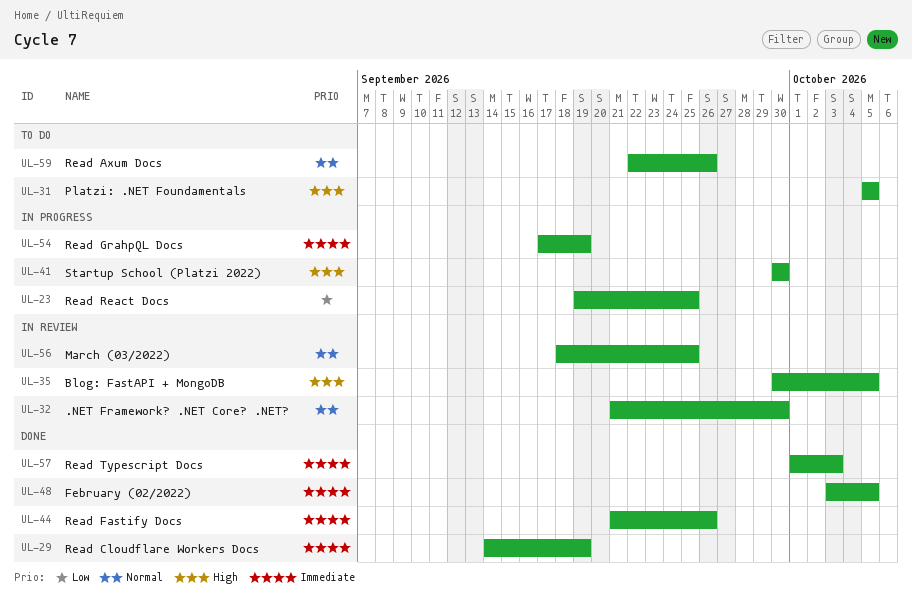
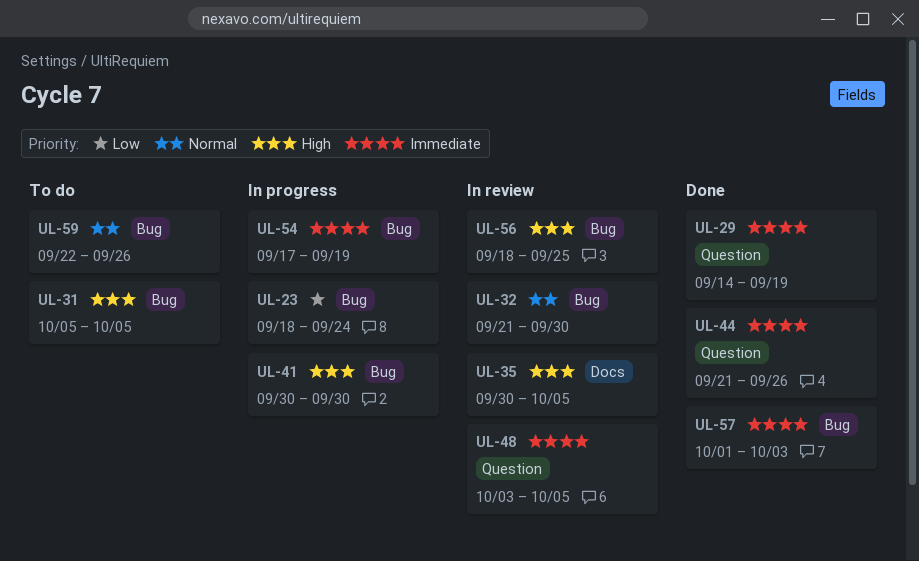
UL-23, start: Sep 19 -> Sep 18
UL-23, due: Sep 25 -> Sep 24
UL-48, status: Done -> In review
UL-56, priority: Normal -> High

